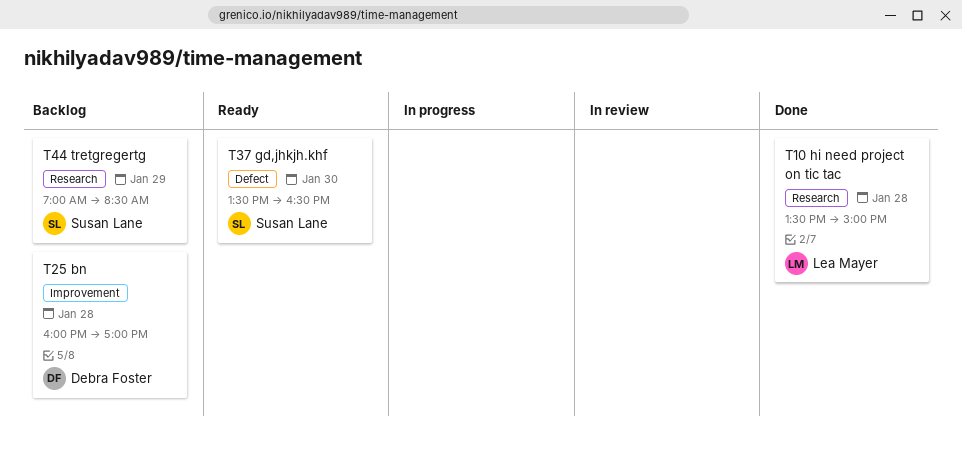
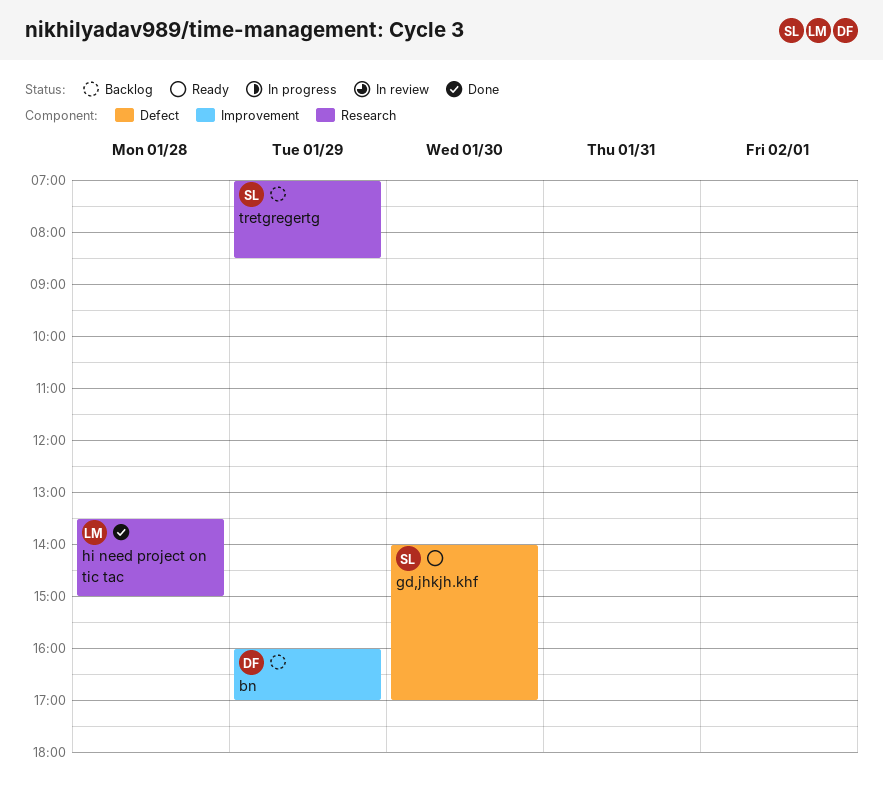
bn, day: Jan 28 -> Jan 29
gd,jhkjh.khf, begins: 13:30 -> 14:00
gd,jhkjh.khf, ends: 16:30 -> 17:00

